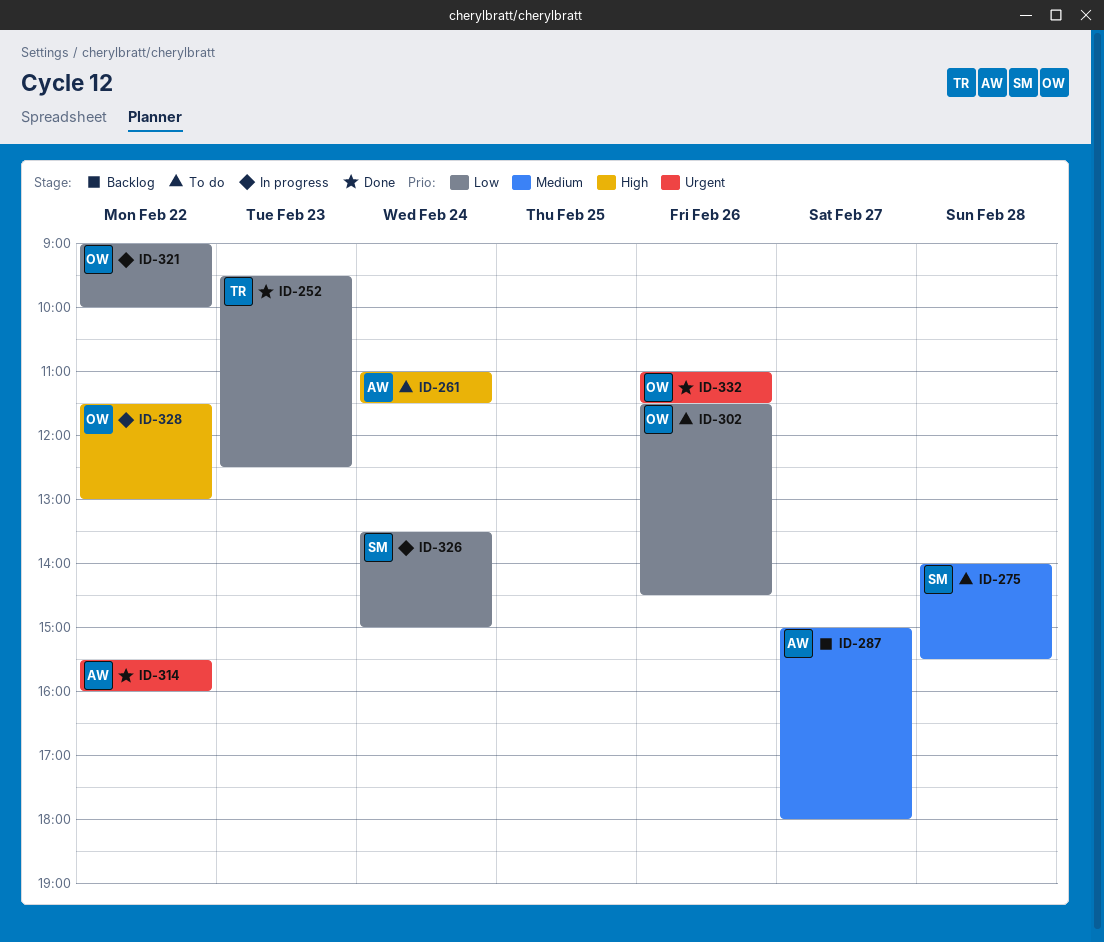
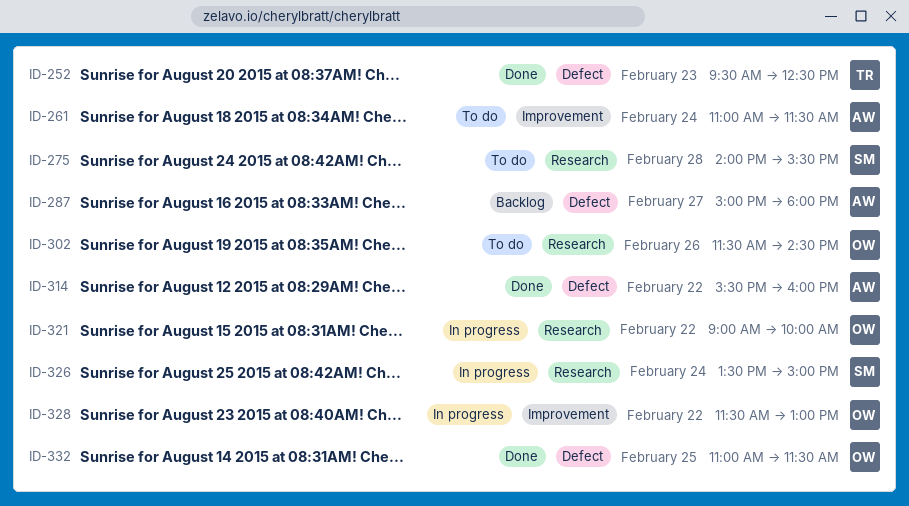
ID-332, day: Feb 26 -> Feb 25

